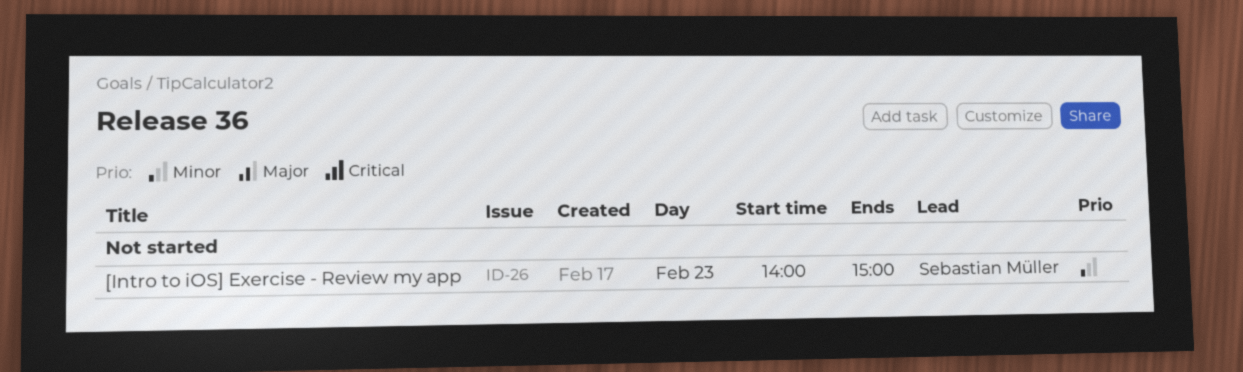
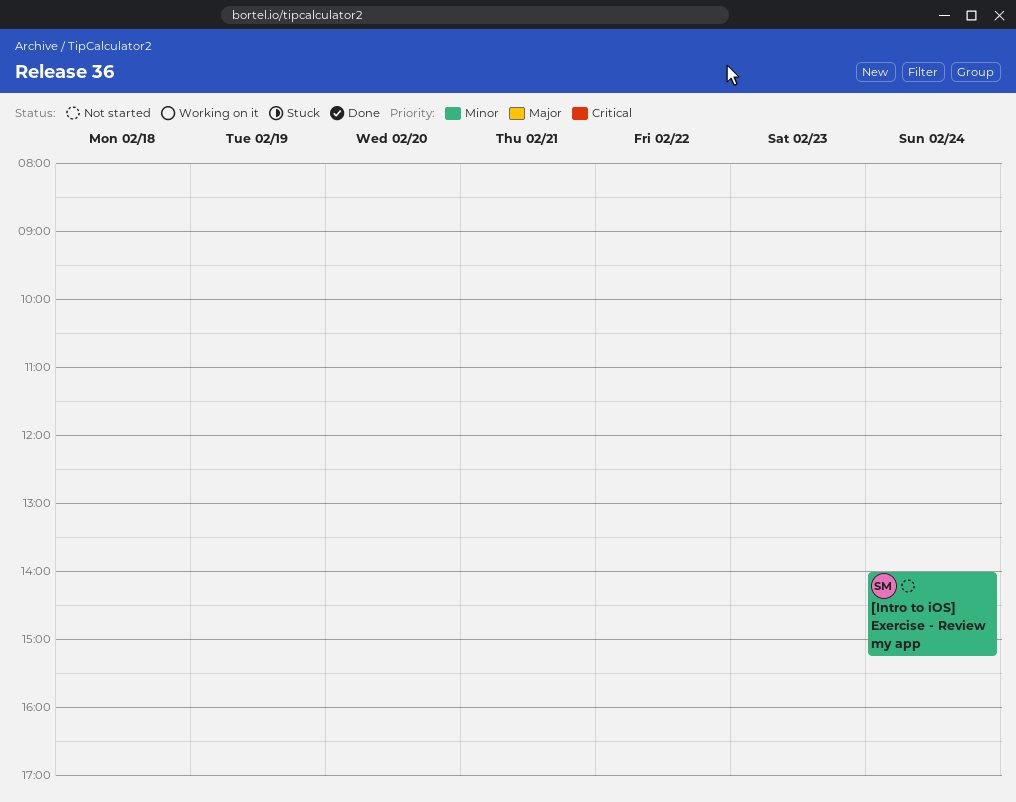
[Intro to iOS] Exercise - Review my app, day: Feb 23 -> Feb 24
[Intro to iOS] Exercise - Review my app, ends: 15:00 -> 15:15

